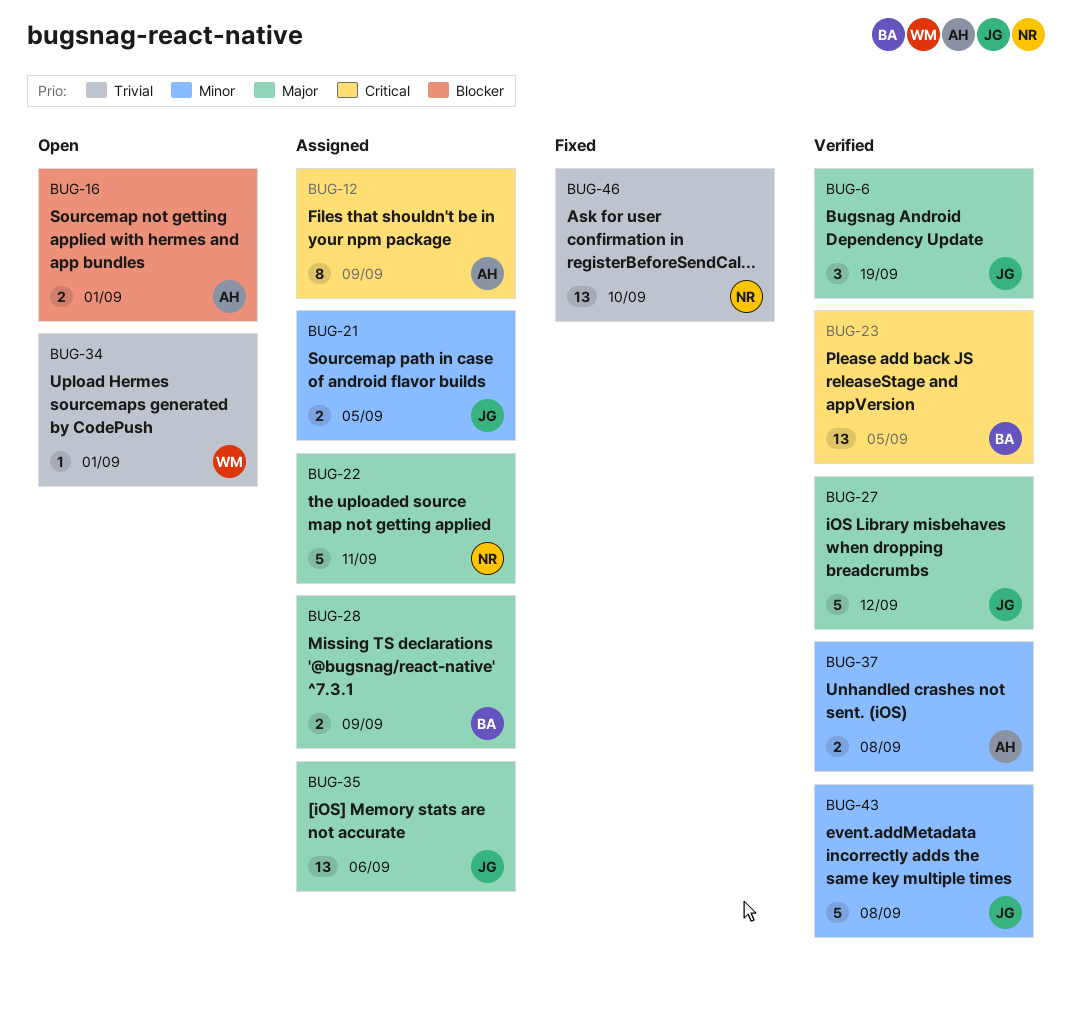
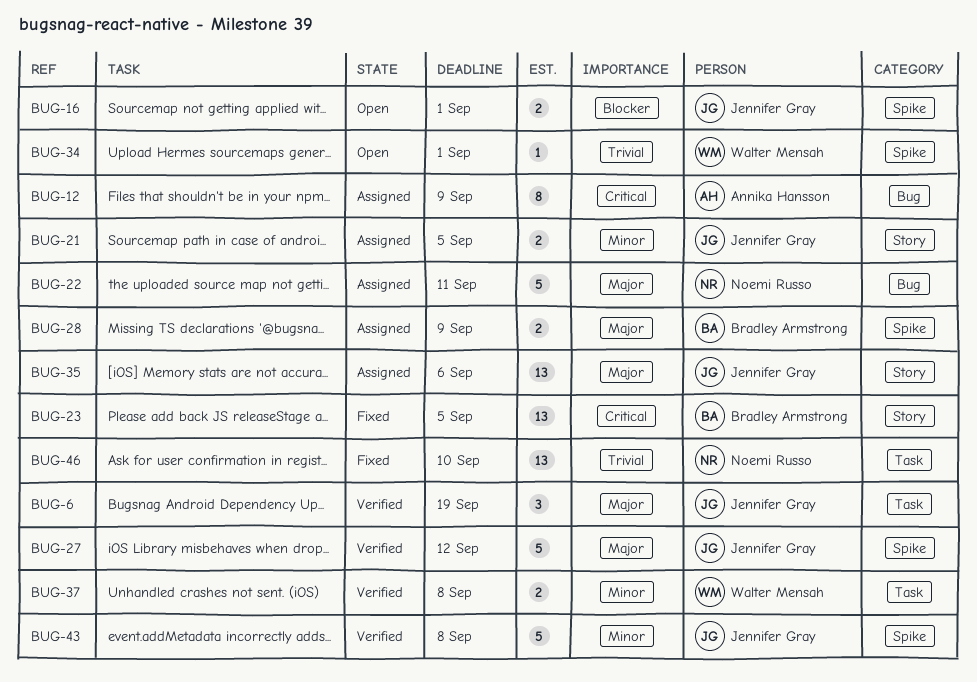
BUG-16, owner: Annika Hansson -> Jennifer Gray
BUG-23, status: Verified -> Fixed
BUG-37, owner: Annika Hansson -> Walter Mensah

